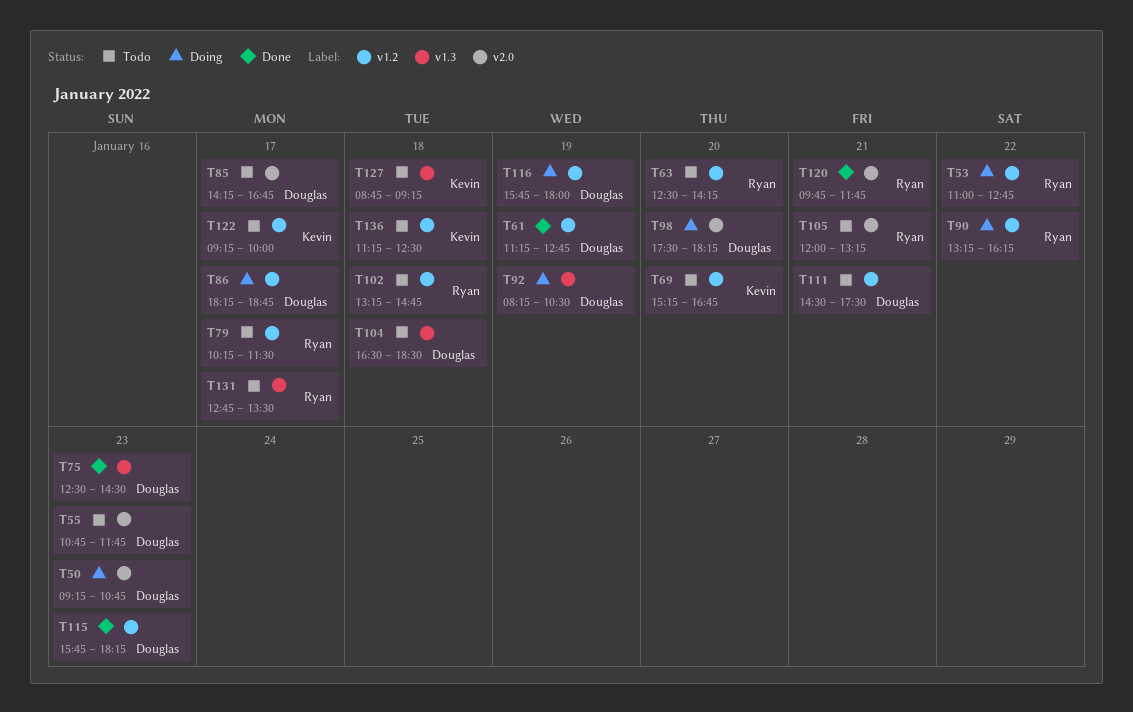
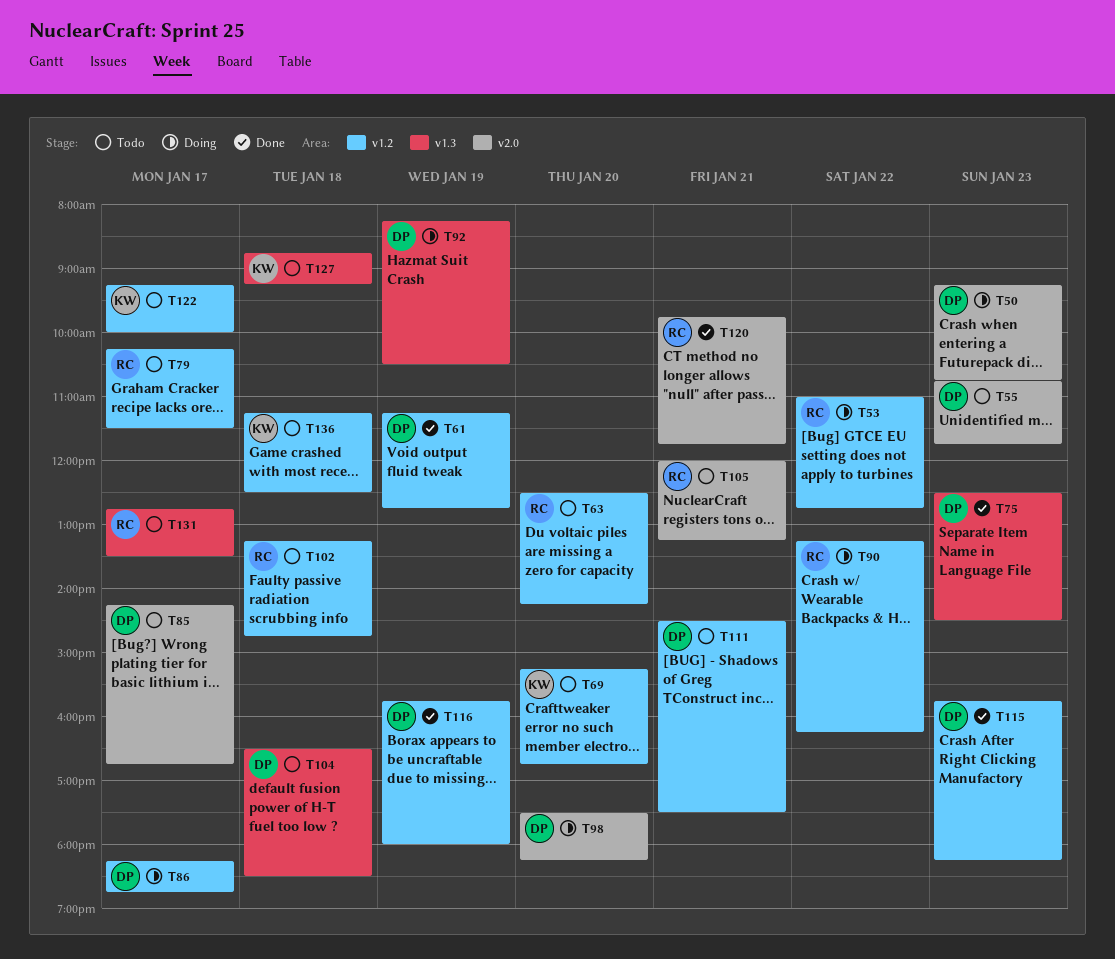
T116, status: Doing -> Done

